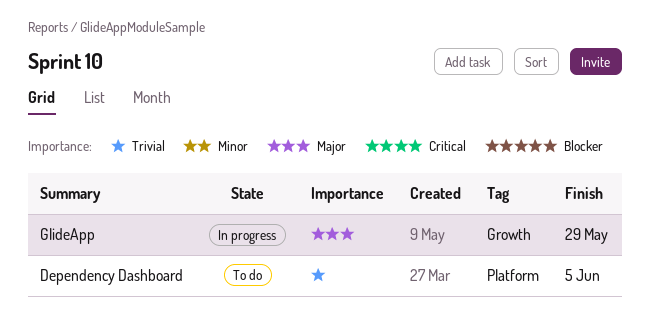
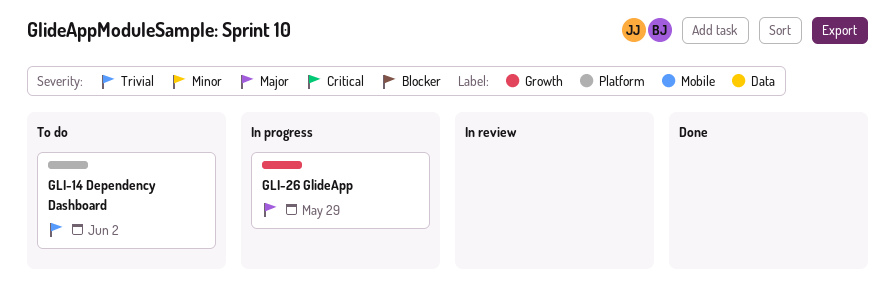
Dependency Dashboard, due: Jun 5 -> Jun 2

